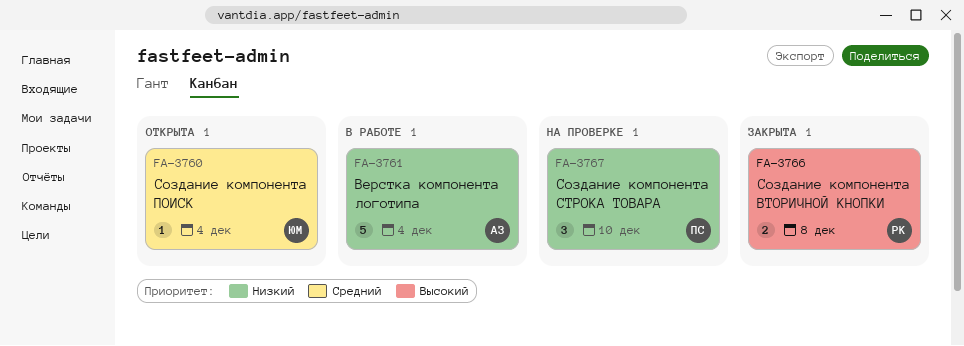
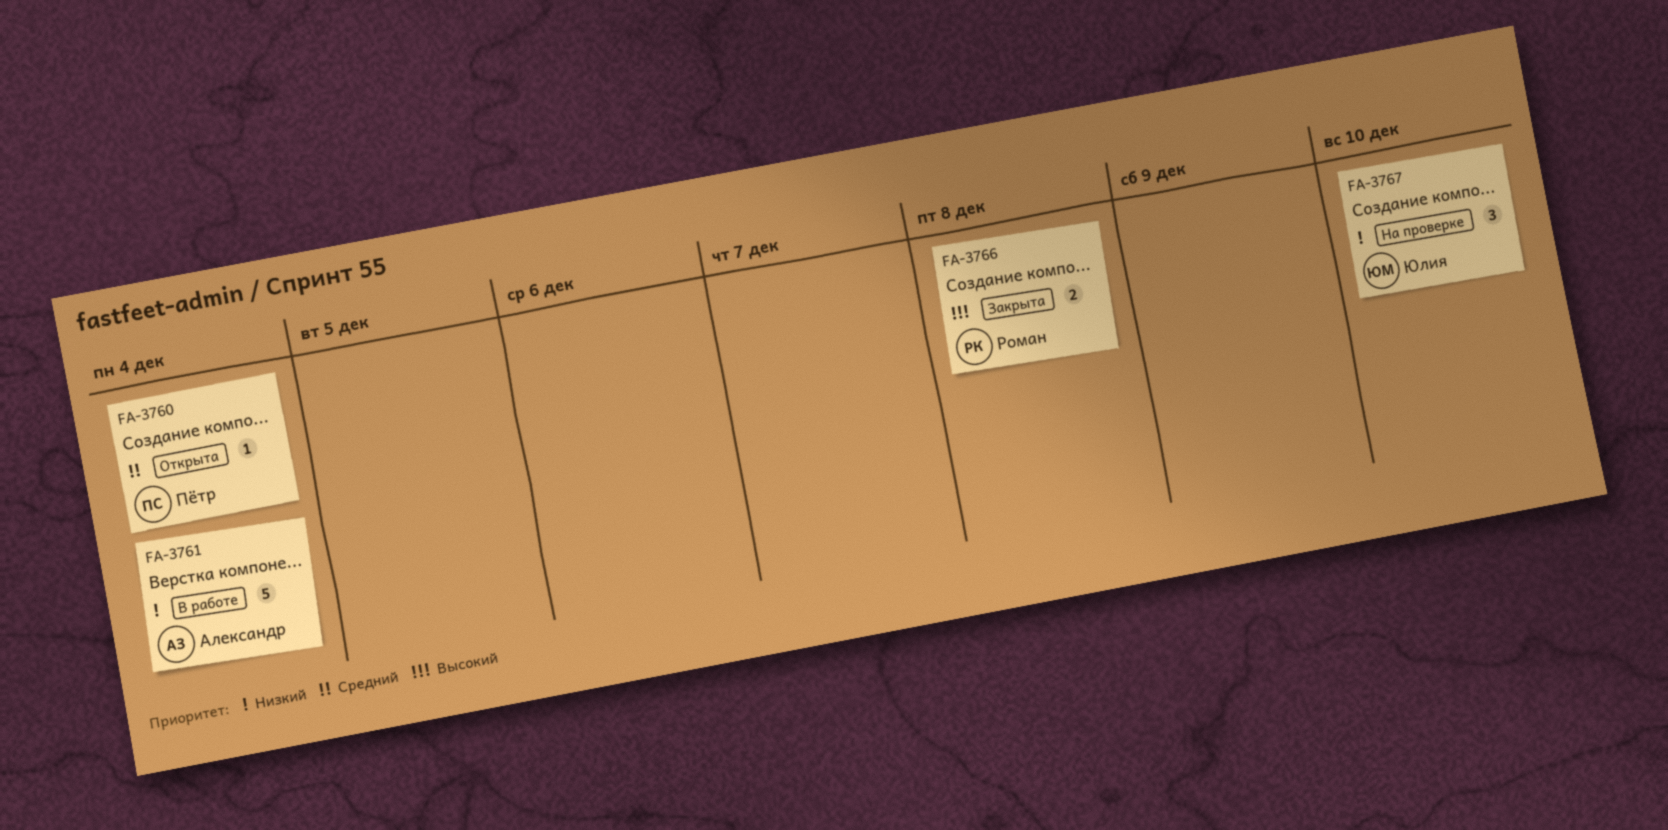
FA-3760, owner: Юлия -> Пётр
FA-3767, owner: Пётр -> Юлия

